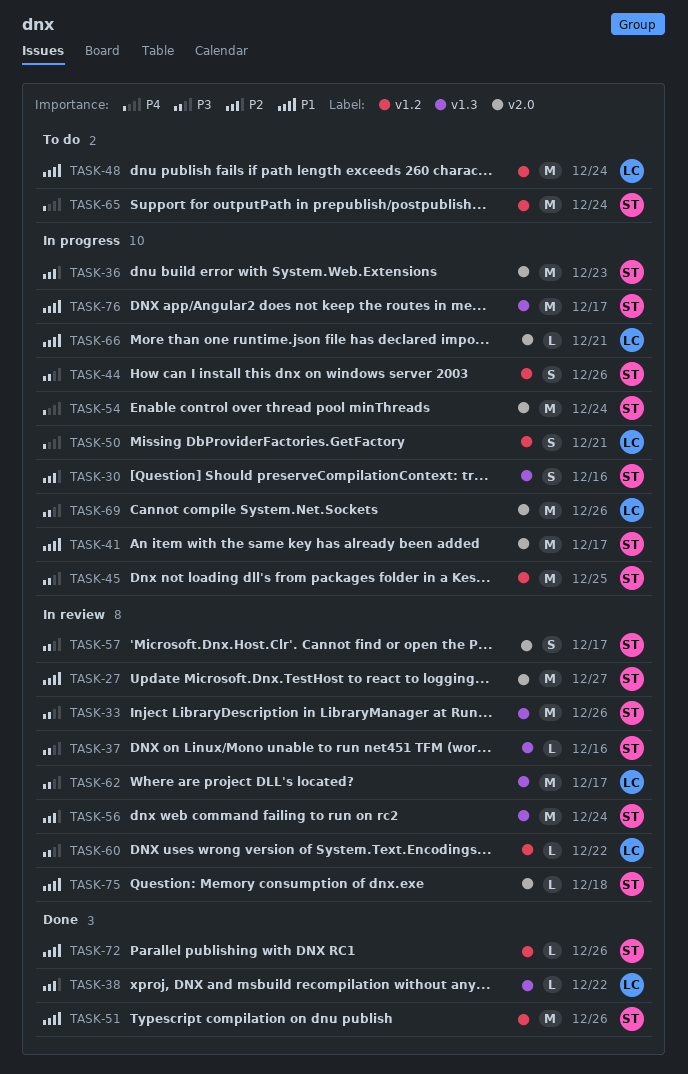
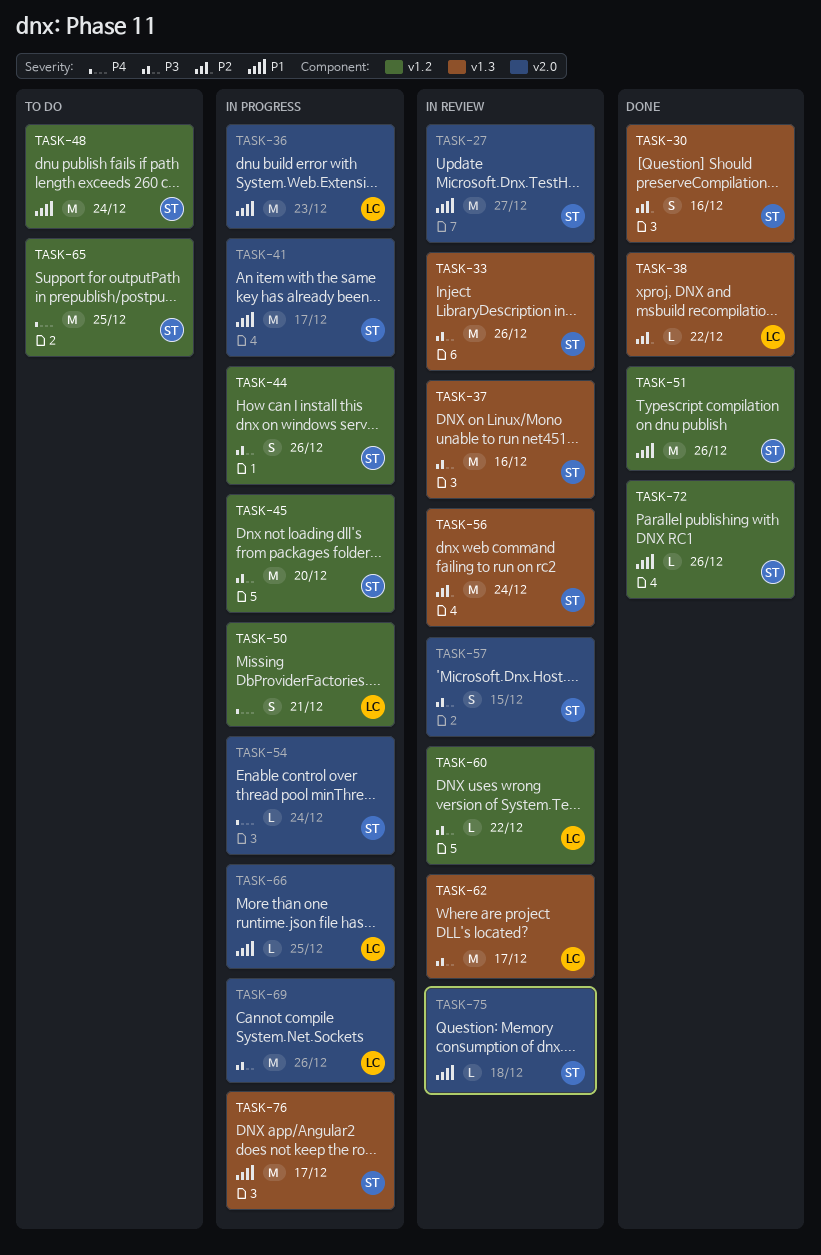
TASK-30, status: In progress -> Done
TASK-36, owner: ST -> LC
TASK-36, priority: P2 -> P1
TASK-37, estimate: L -> M
TASK-45, due: Dec 25 -> Dec 20
TASK-48, owner: LC -> ST
TASK-54, estimate: M -> L
TASK-57, due: Dec 17 -> Dec 15
TASK-65, due: Dec 24 -> Dec 25
TASK-66, due: Dec 21 -> Dec 25

